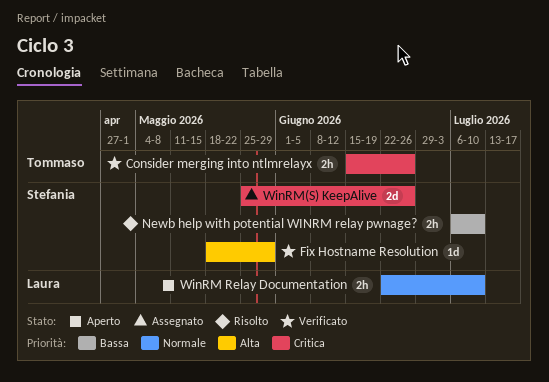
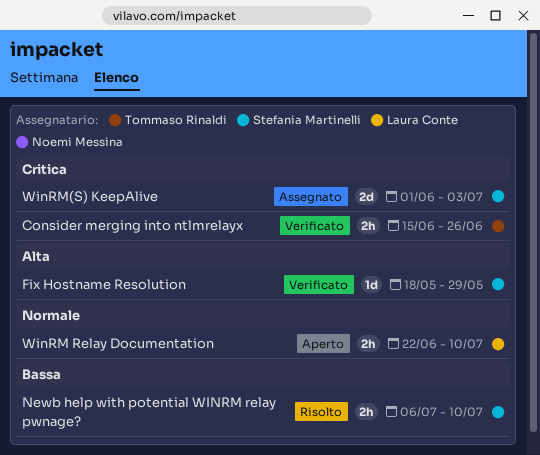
WinRM(S) KeepAlive, start: May 25 -> Jun 1
WinRM(S) KeepAlive, due: Jun 26 -> Jul 3

